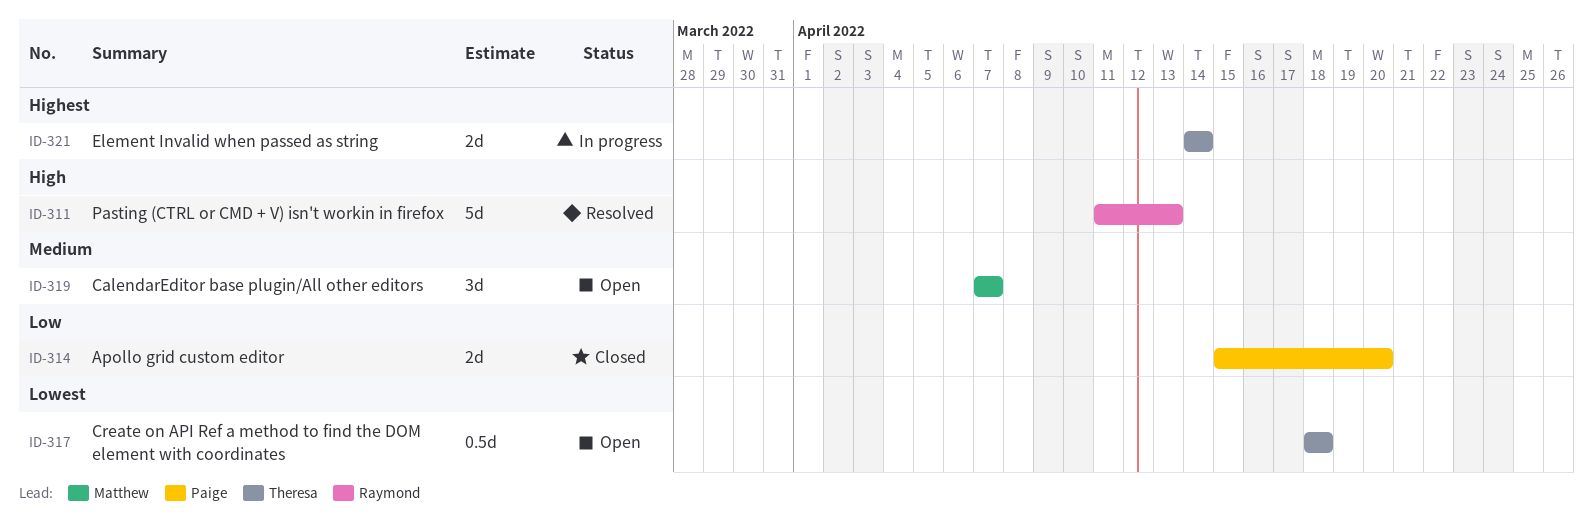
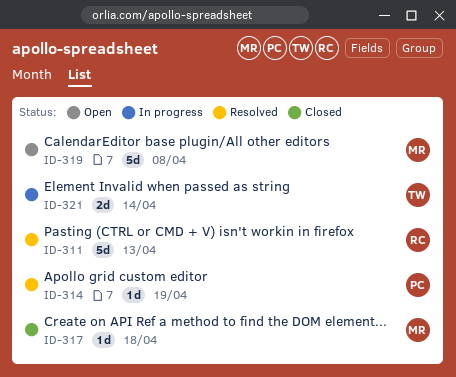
ID-314, status: Closed -> Resolved
ID-314, estimate: 2d -> 1d
ID-314, due: Apr 20 -> Apr 19
ID-317, status: Open -> Closed
ID-317, owner: Theresa -> Matthew
ID-317, estimate: 0.5d -> 1d
ID-319, estimate: 3d -> 5d
ID-319, due: Apr 7 -> Apr 8

